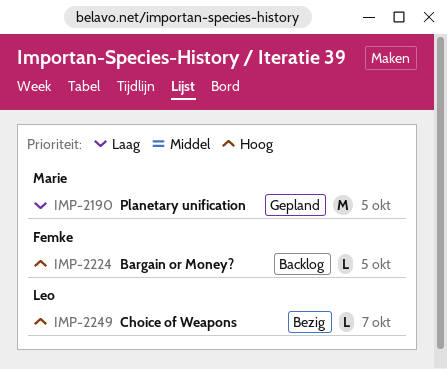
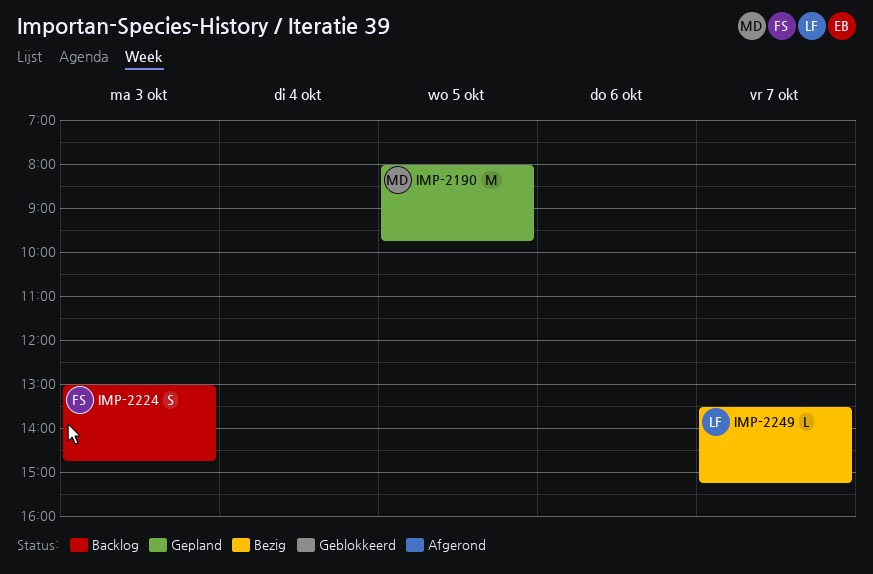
IMP-2224, estimate: L -> S
IMP-2224, day: Oct 5 -> Oct 3

